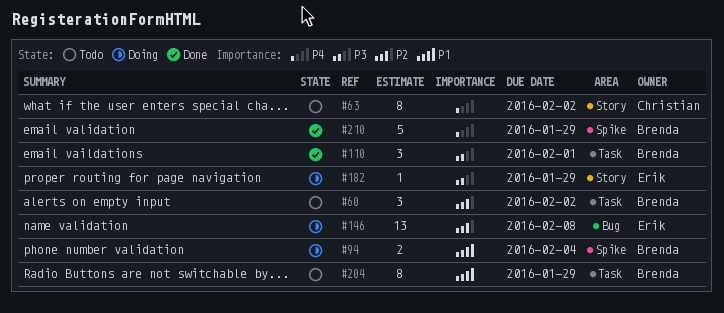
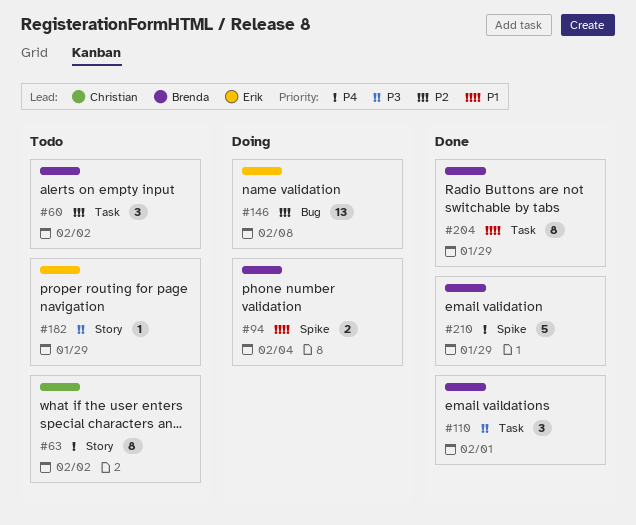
#182, status: Doing -> Todo
#204, status: Todo -> Done

